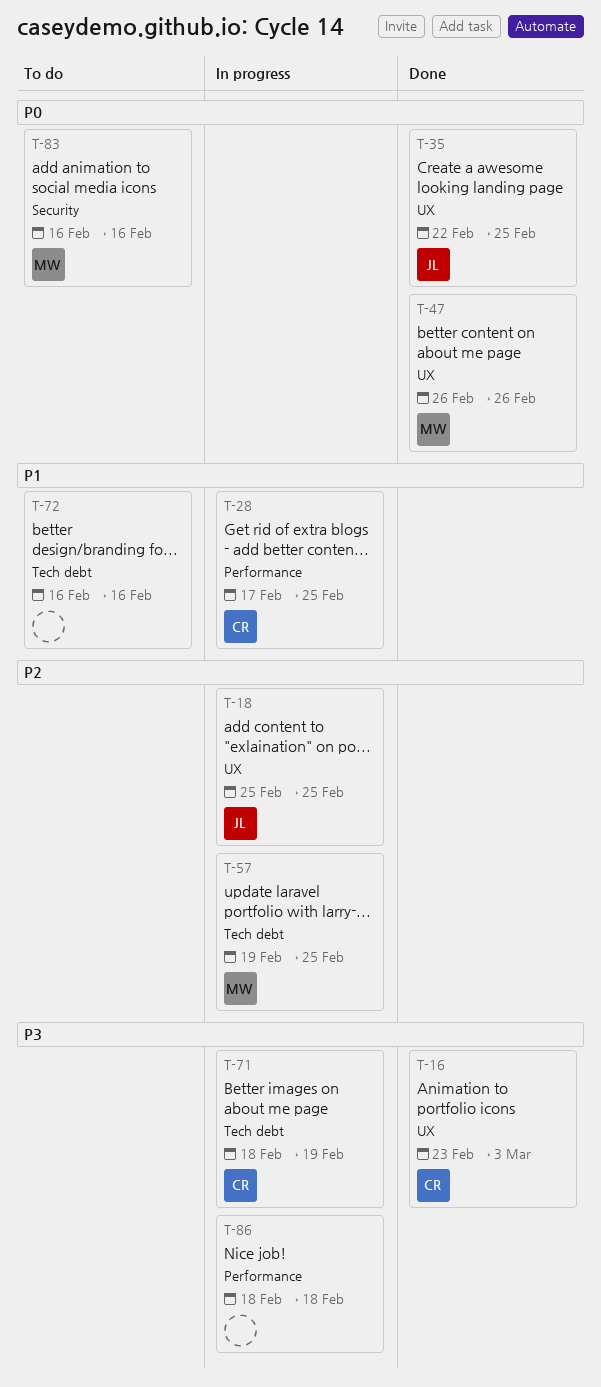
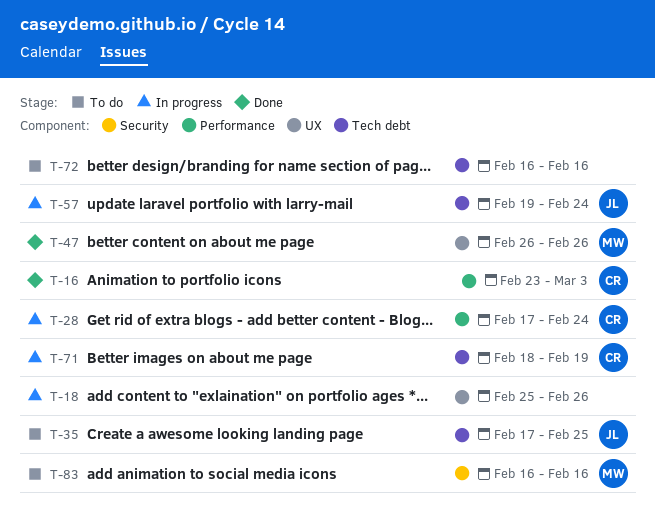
T-16, label: UX -> Performance
T-18, owner: JL -> none
T-18, due: Feb 25 -> Feb 26
T-28, due: Feb 25 -> Feb 24
T-35, status: Done -> To do
T-35, label: UX -> Tech debt
T-35, start: Feb 22 -> Feb 17
T-57, owner: MW -> JL
T-57, due: Feb 25 -> Feb 24
T-86: present -> none

